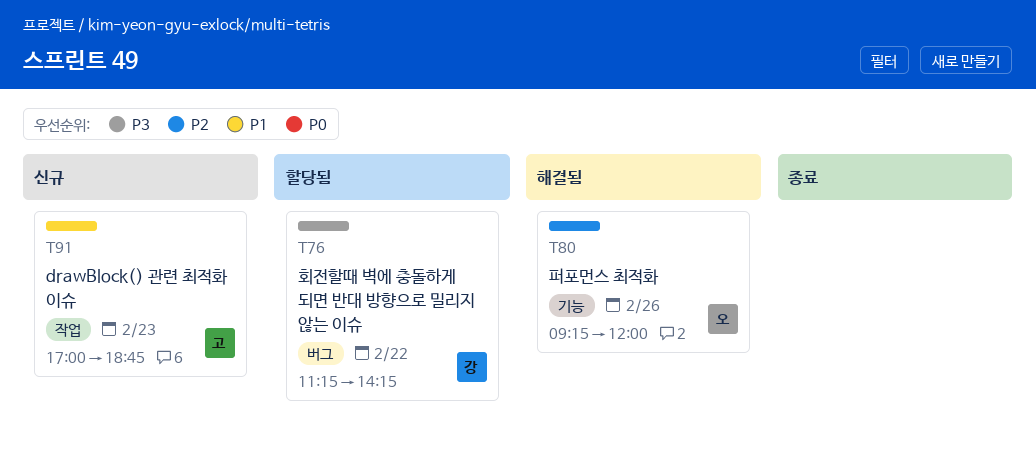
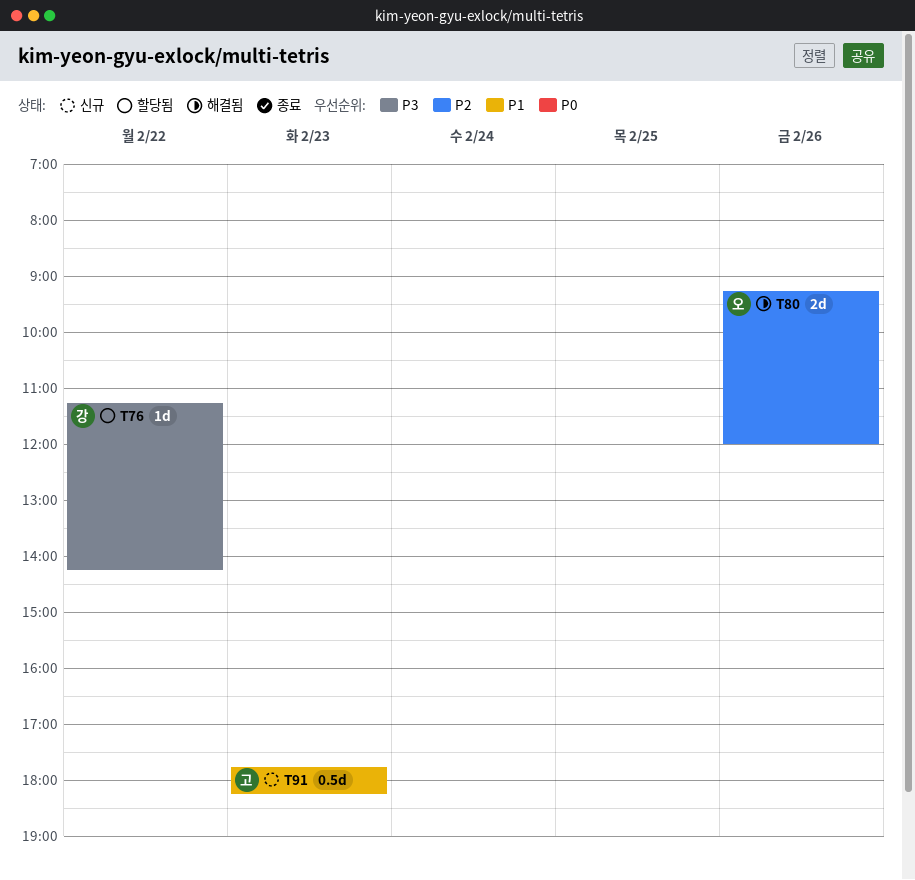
T91, begins: 17:00 -> 17:45
T91, ends: 18:45 -> 18:15

